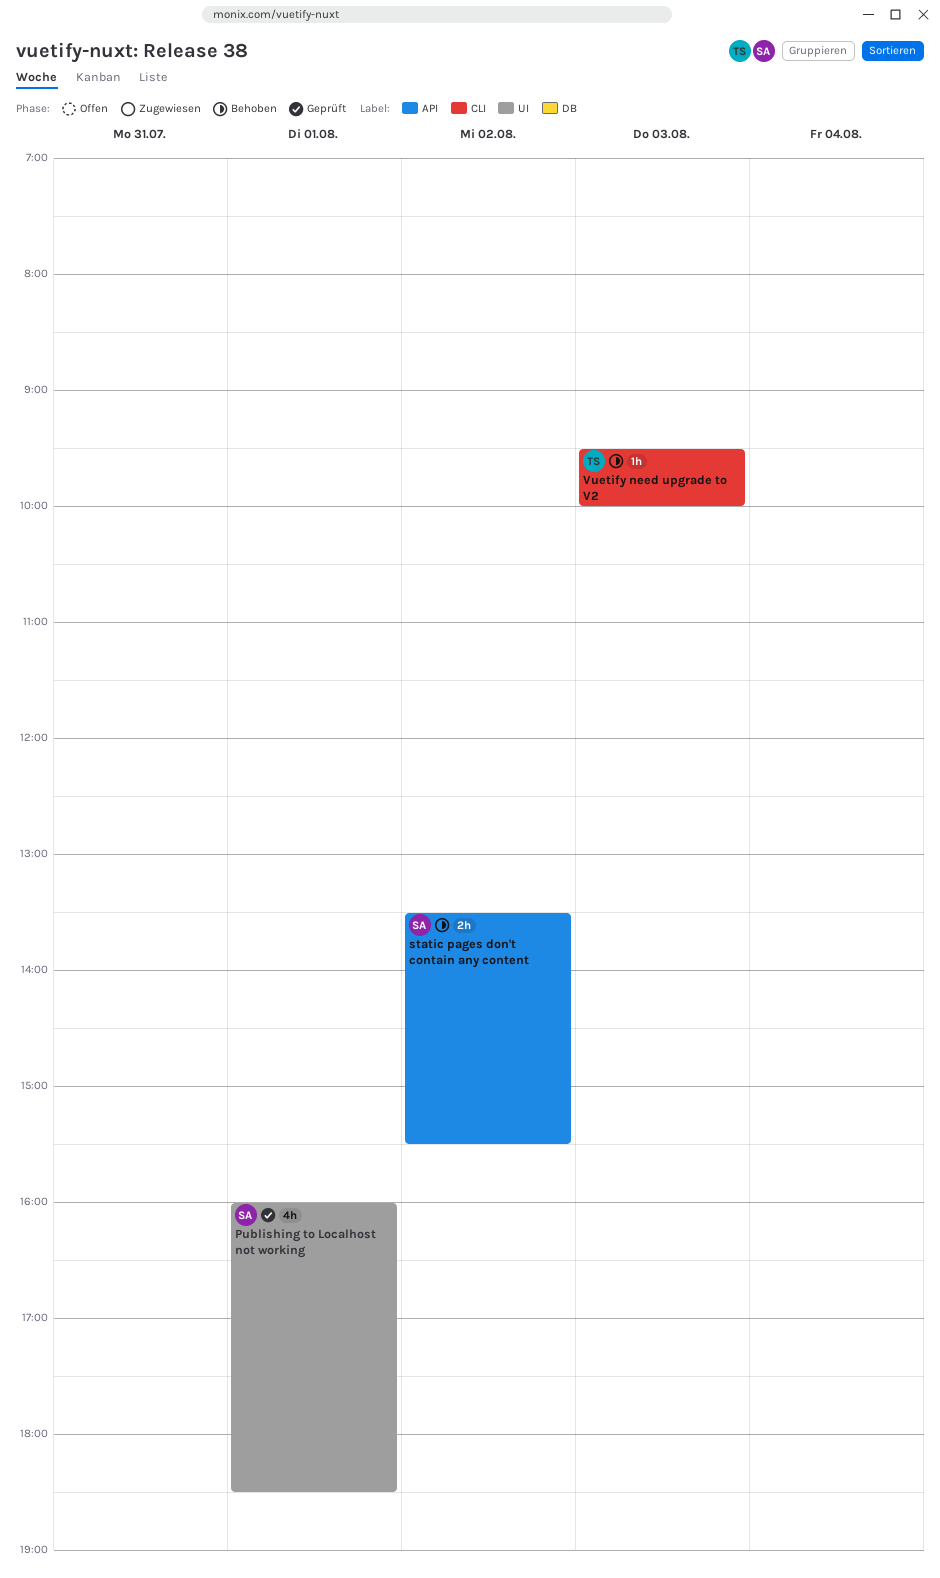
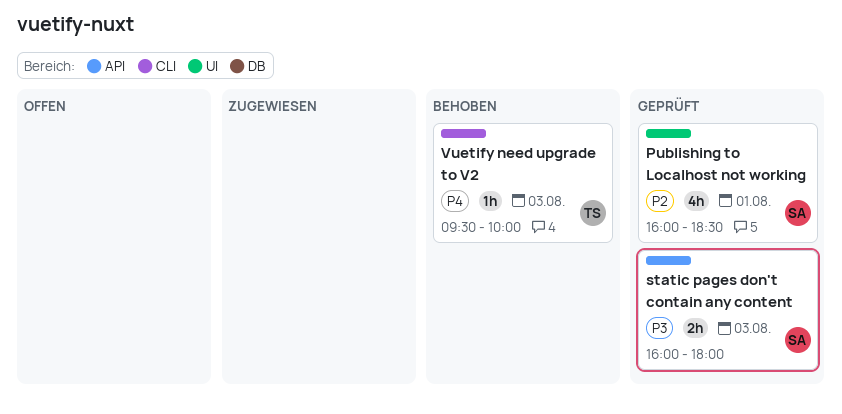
static pages don't contain any content, status: Behoben -> Geprüft
static pages don't contain any content, day: Aug 2 -> Aug 3
static pages don't contain any content, begins: 13:30 -> 16:00
static pages don't contain any content, ends: 15:30 -> 18:00

